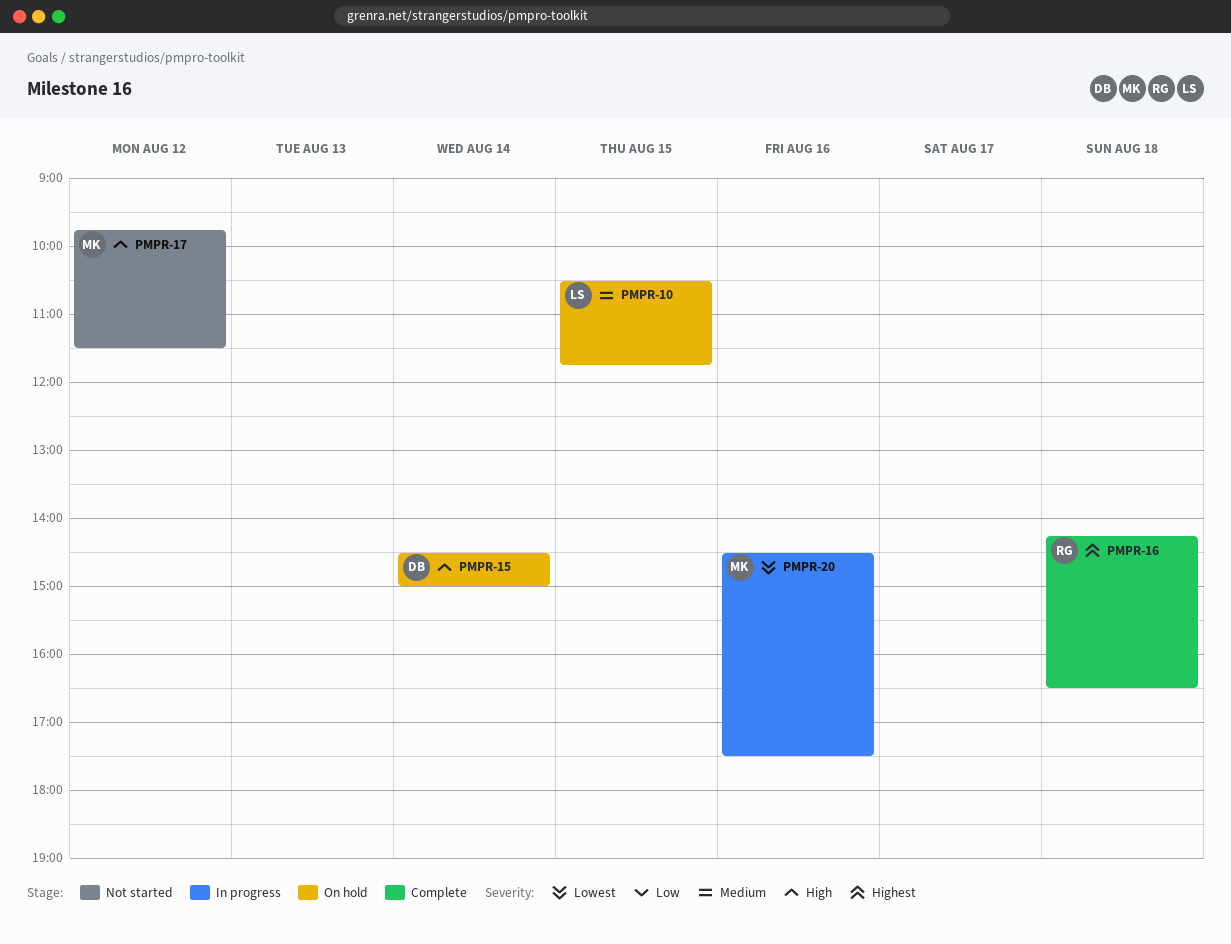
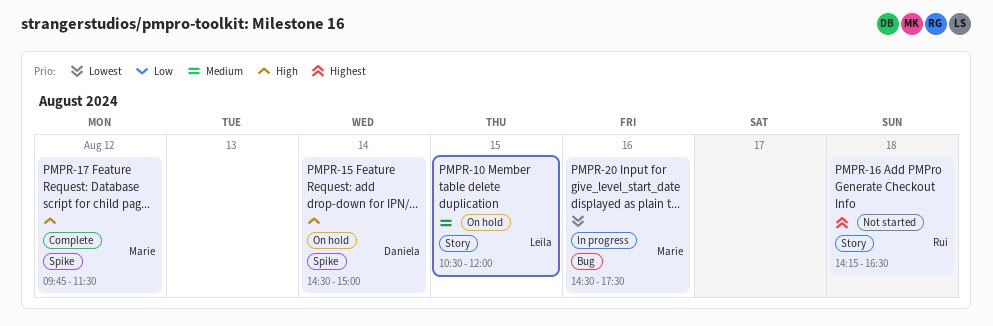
PMPR-10, ends: 11:45 -> 12:00
PMPR-16, status: Complete -> Not started
PMPR-17, status: Not started -> Complete

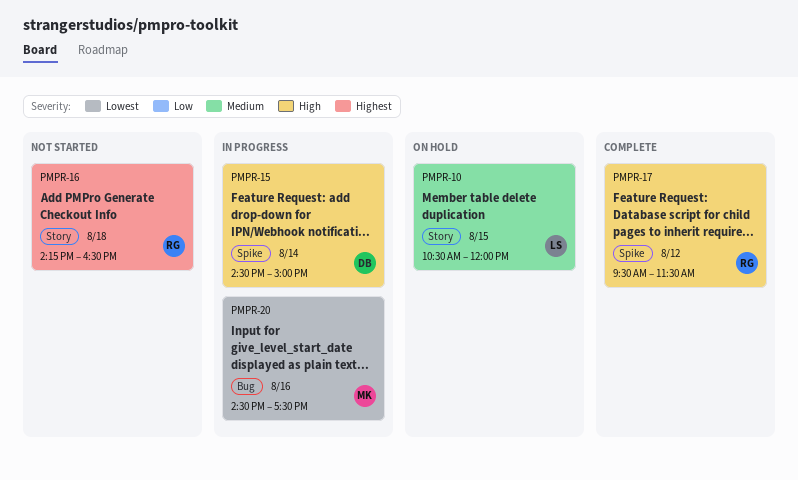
PMPR-15, status: On hold -> In progress
PMPR-17, owner: Marie -> Rui
PMPR-17, begins: 09:45 -> 09:30

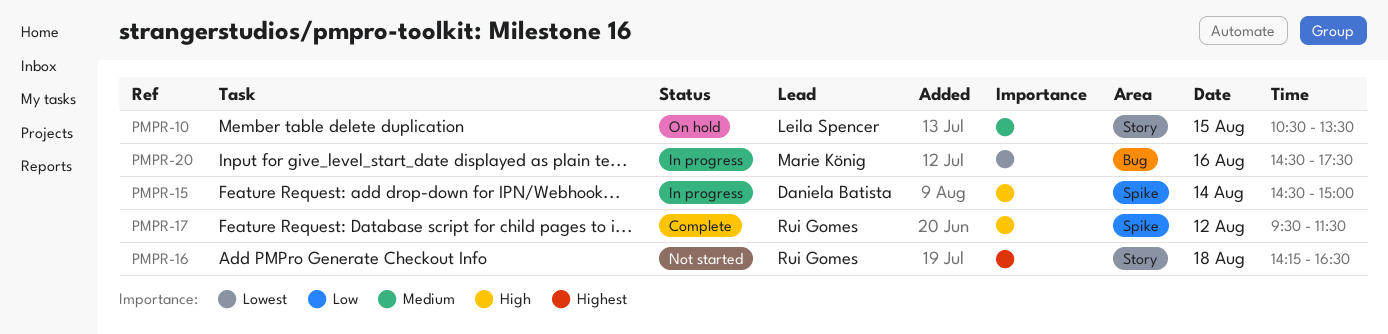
PMPR-10, ends: 12:00 -> 13:30

